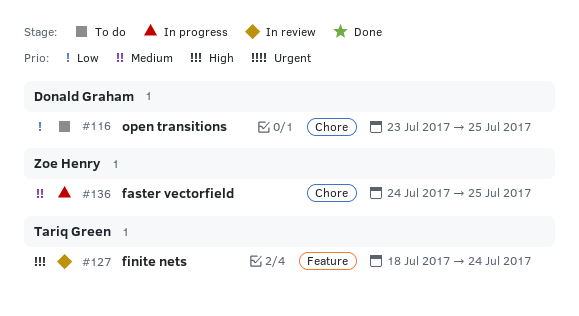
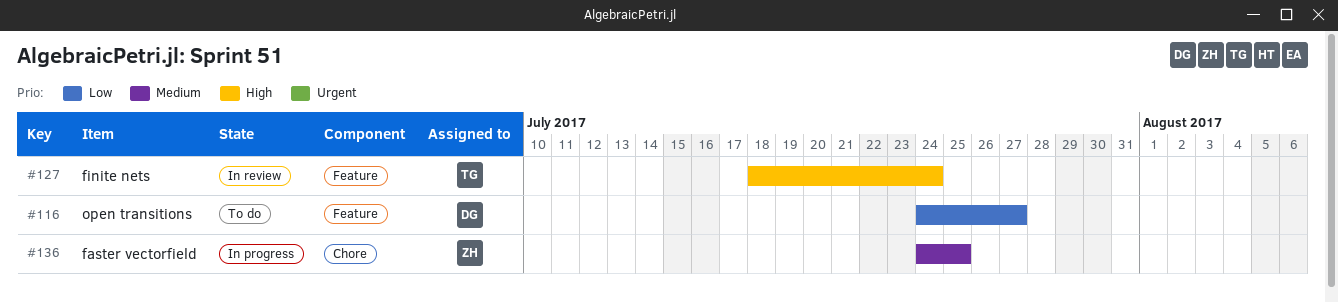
#116, label: Chore -> Feature
#116, start: Jul 23 -> Jul 24
#116, due: Jul 25 -> Jul 27

